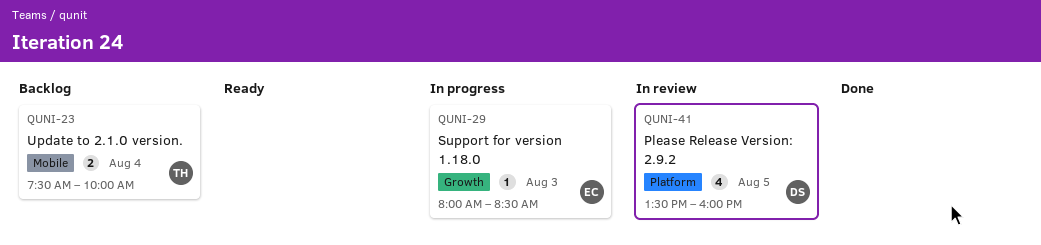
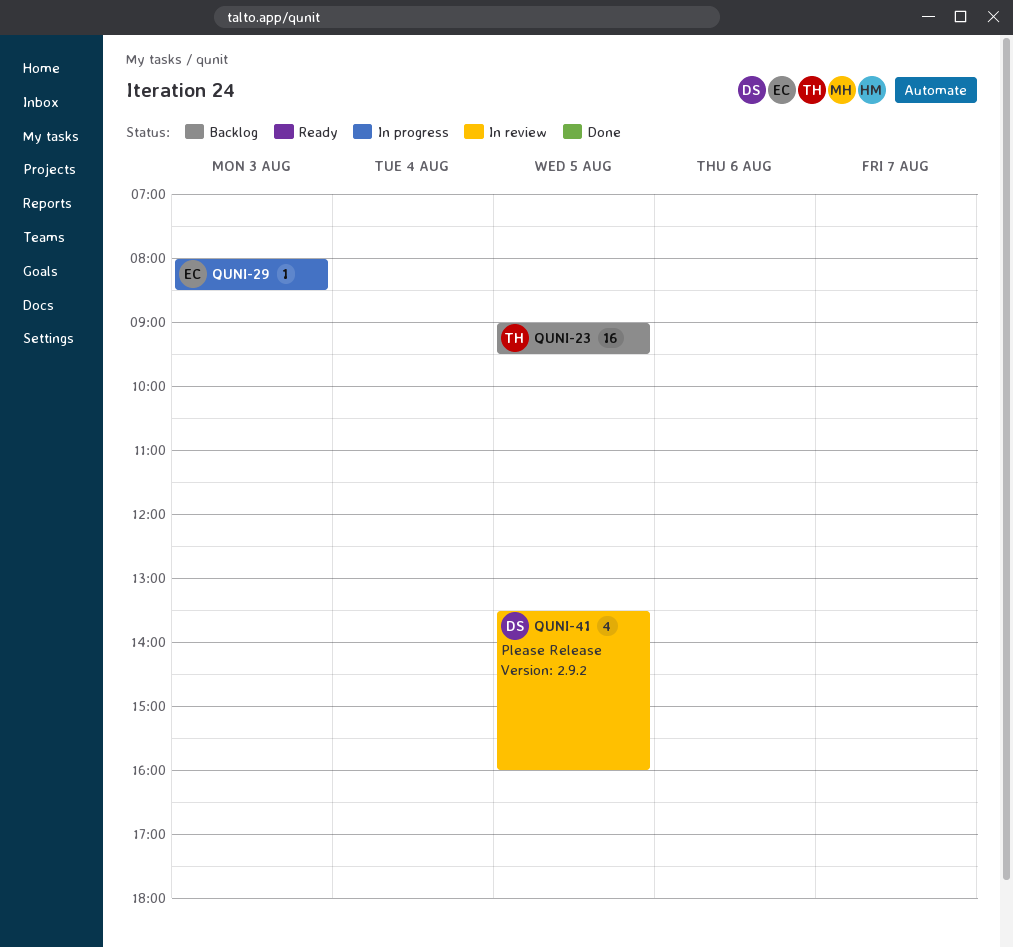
QUNI-23, estimate: 2 -> 16
QUNI-23, day: Aug 4 -> Aug 5
QUNI-23, begins: 07:30 -> 09:00
QUNI-23, ends: 10:00 -> 09:30

